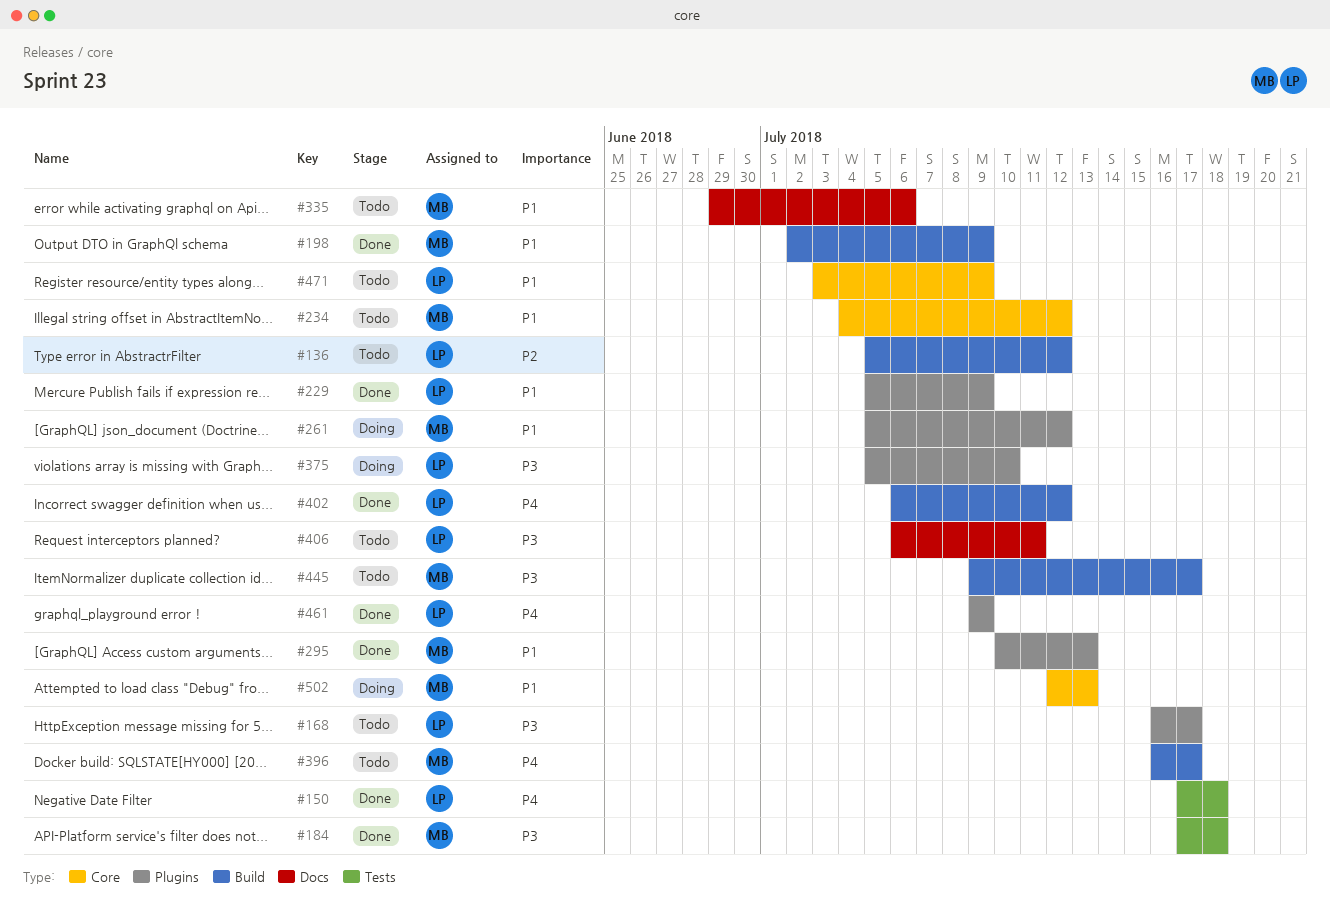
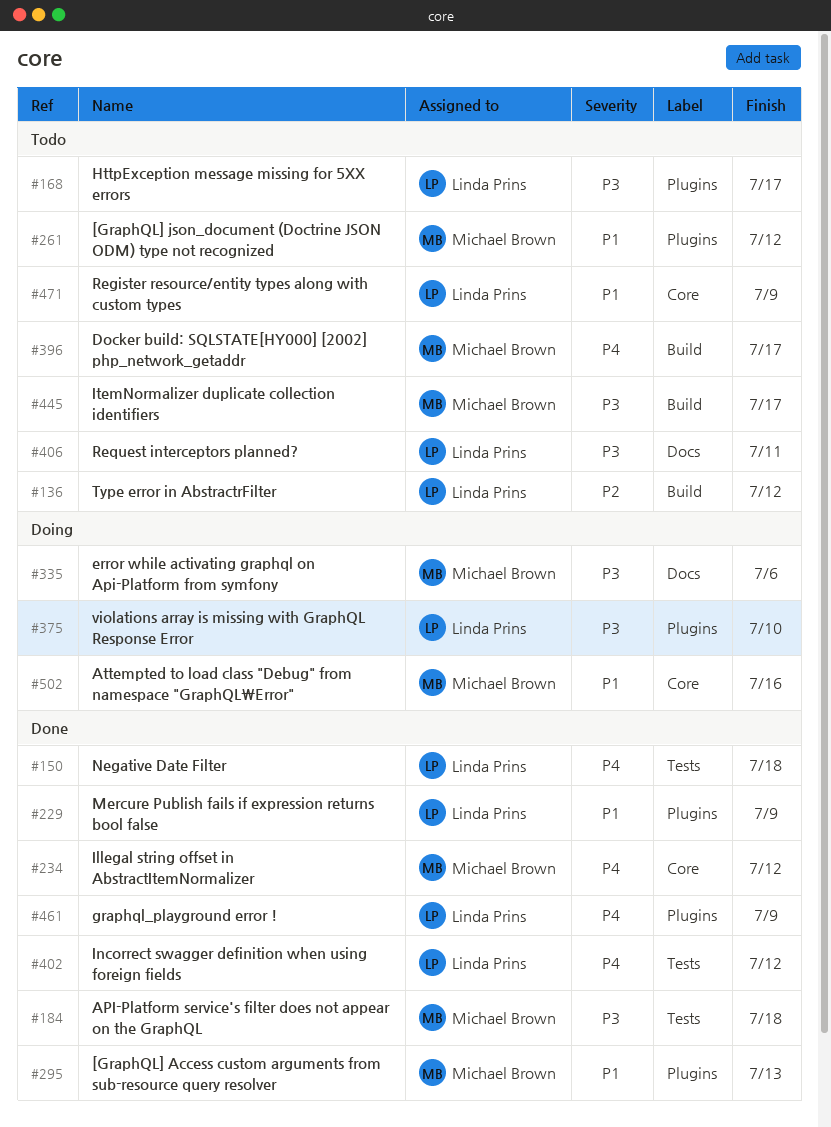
#198: present -> none
#234, status: Todo -> Done
#234, priority: P1 -> P4
#261, status: Doing -> Todo
#335, status: Todo -> Doing
#335, priority: P1 -> P3
#402, label: Build -> Tests
#502, due: Jul 13 -> Jul 16

